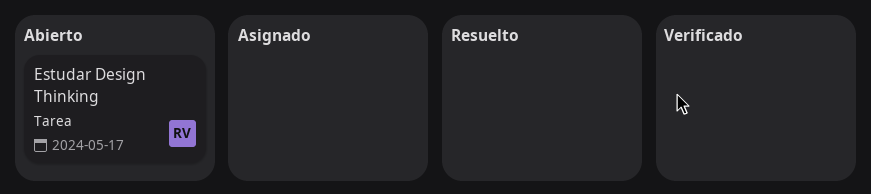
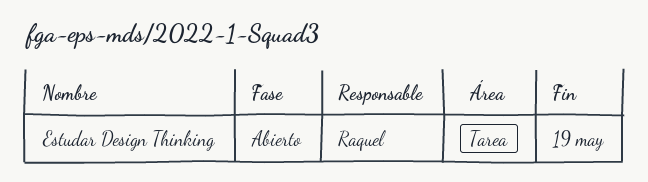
Estudar Design Thinking, due: May 17 -> May 19

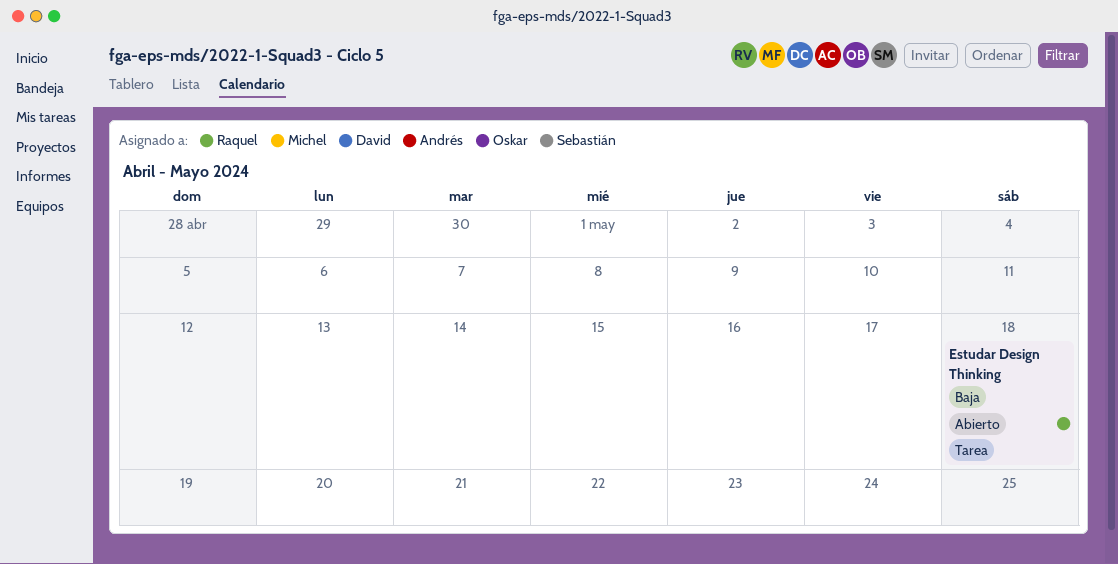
Estudar Design Thinking, due: May 19 -> May 18

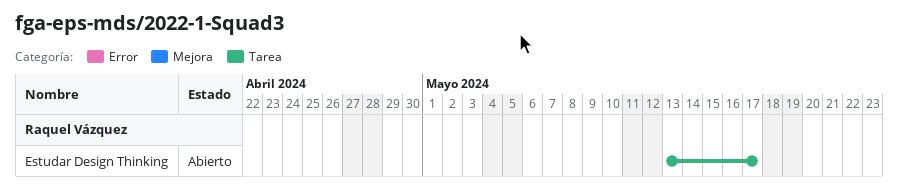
Estudar Design Thinking, due: May 18 -> May 17

